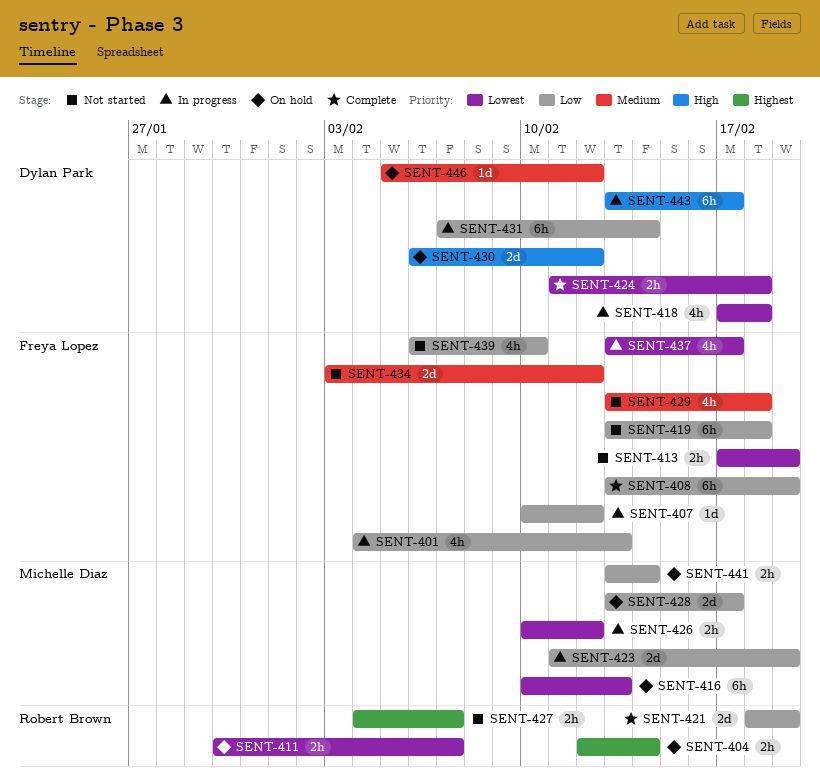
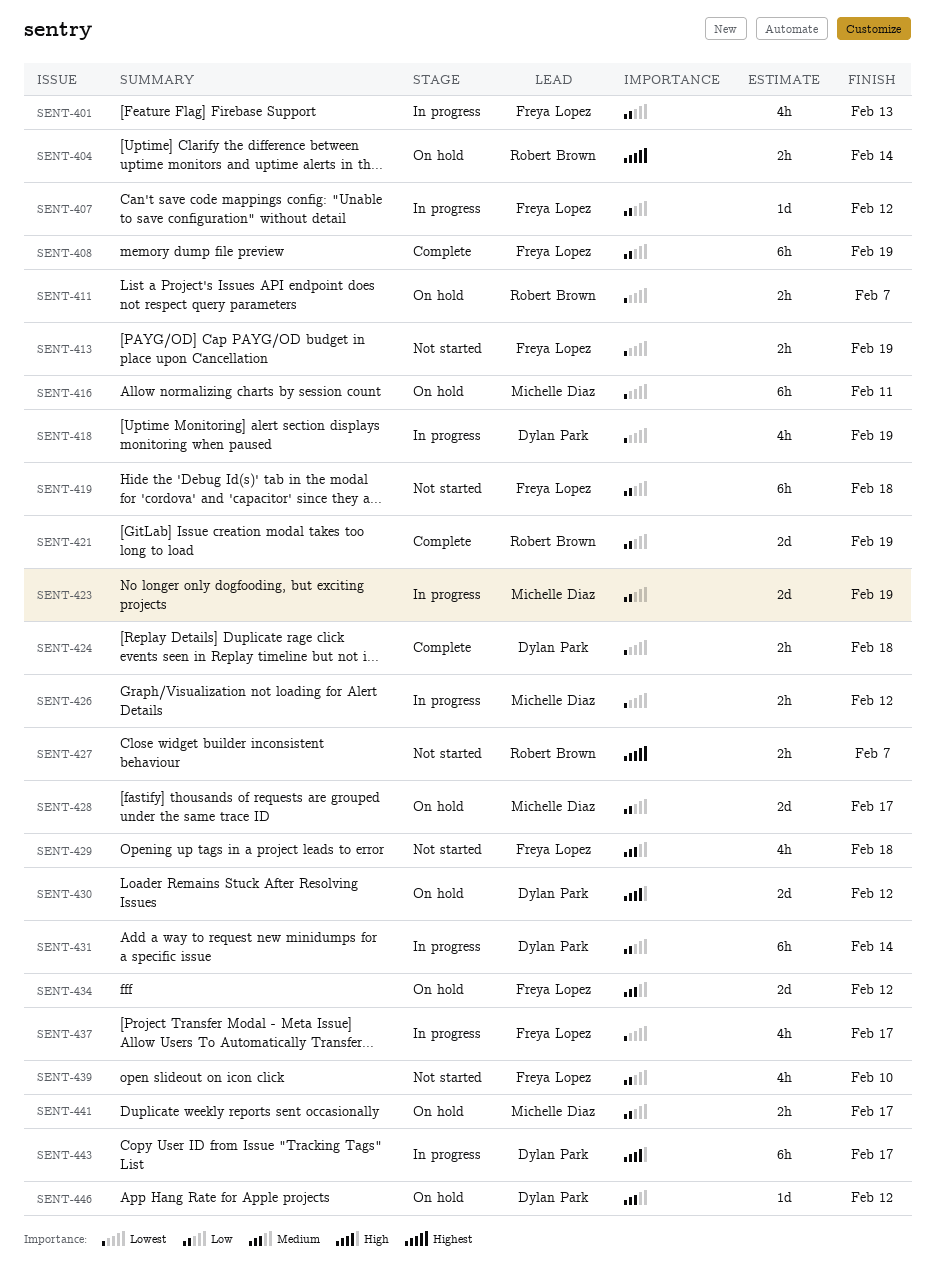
SENT-416, due: Feb 13 -> Feb 11
SENT-418, due: Feb 18 -> Feb 19
SENT-434, status: Not started -> On hold
SENT-441, due: Feb 14 -> Feb 17

